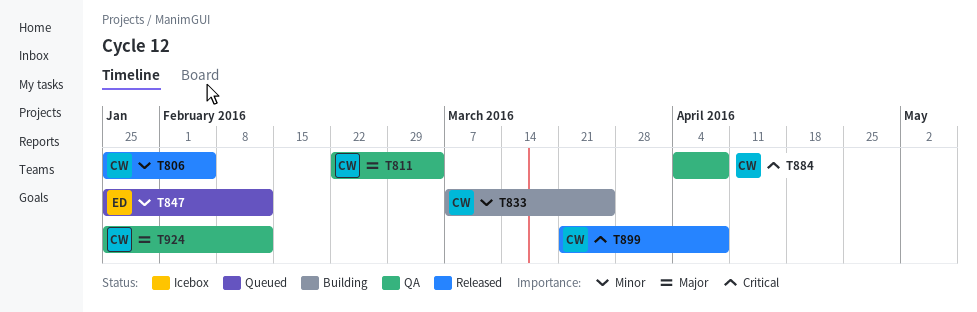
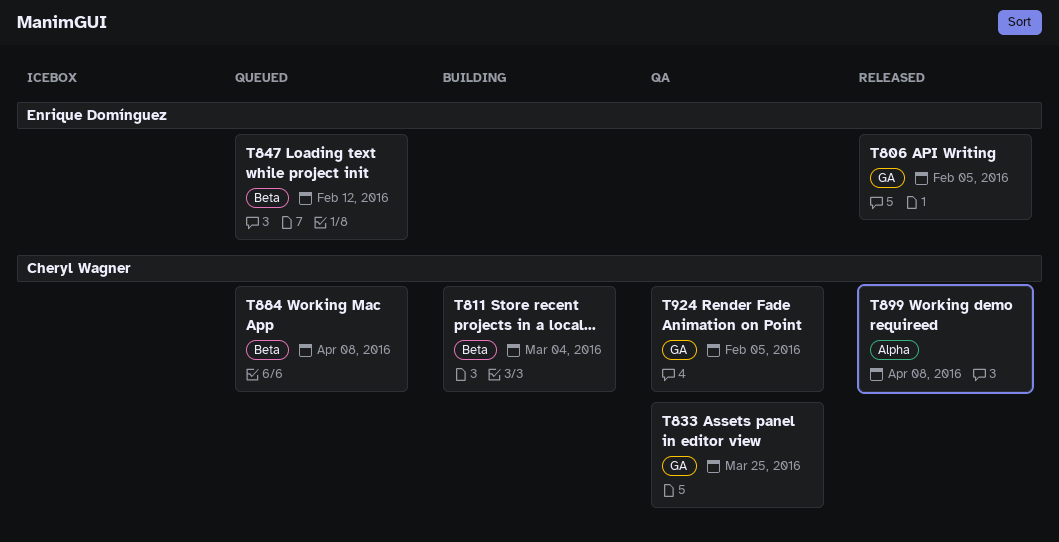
T806, owner: Cheryl Wagner -> Enrique Domínguez
T811, status: QA -> Building
T833, status: Building -> QA
T884, status: QA -> Queued
T924, due: Feb 12 -> Feb 5

